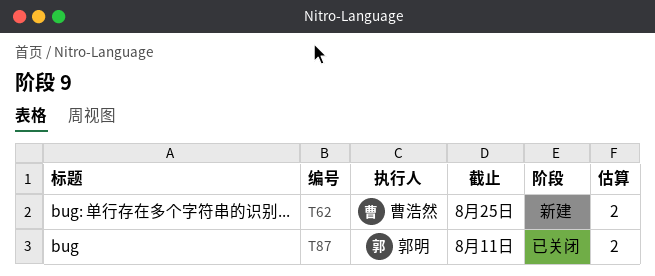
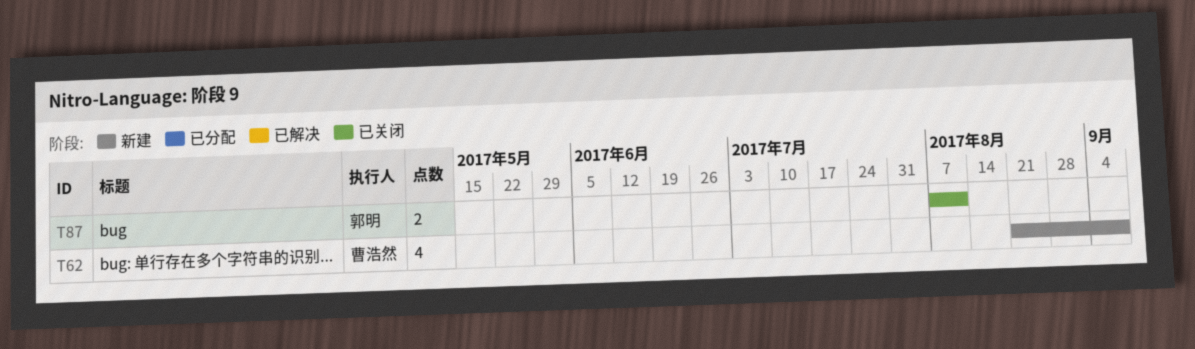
T62, estimate: 2 -> 4
T62, due: Aug 25 -> Sep 8

